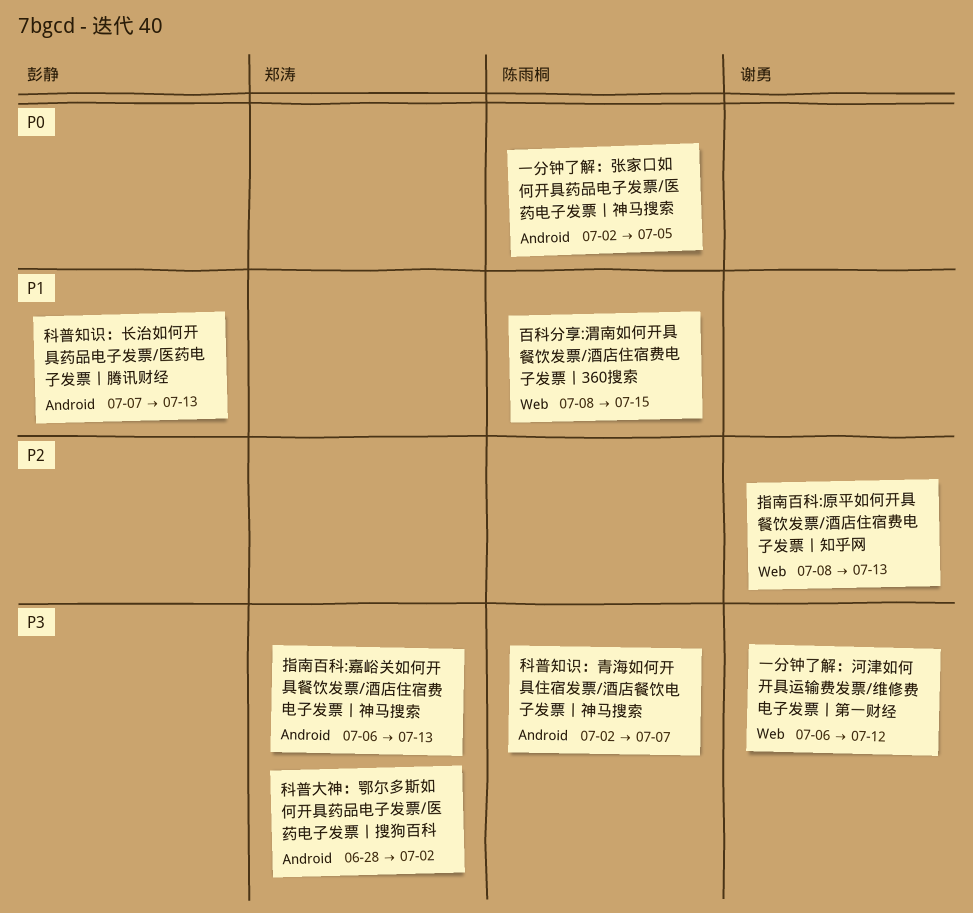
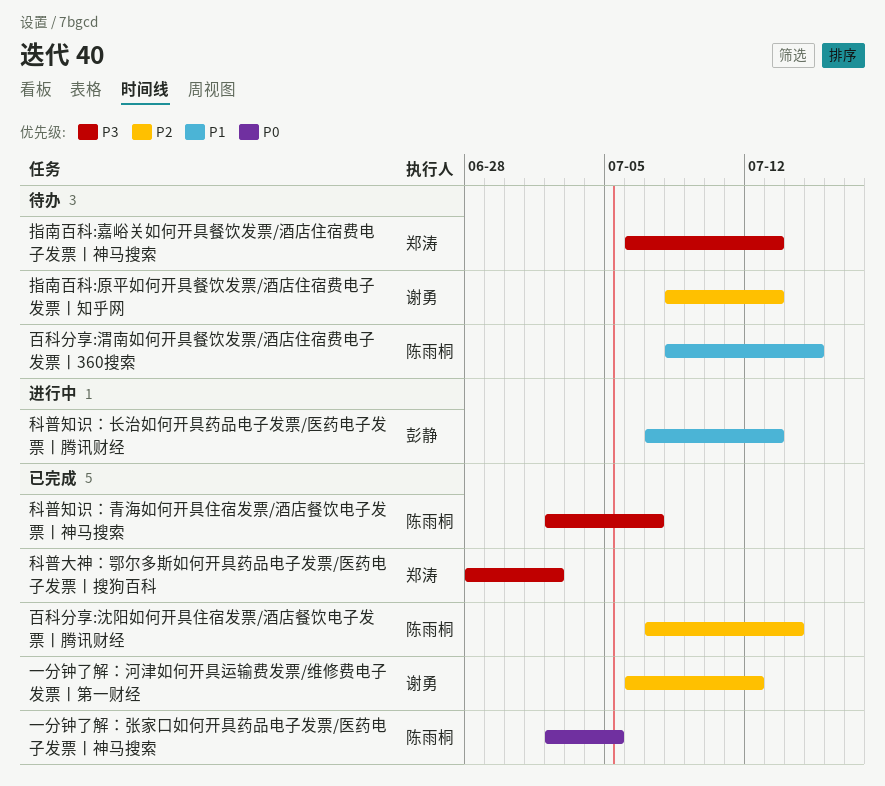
一分钟了解：河津如何开具运输费发票/维修费电子发票丨第一财经, priority: P3 -> P2
百科分享:沈阳如何开具住宿发票/酒店餐饮电子发票丨腾讯财经: none -> present

